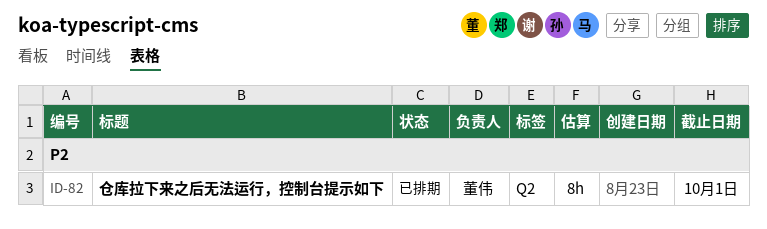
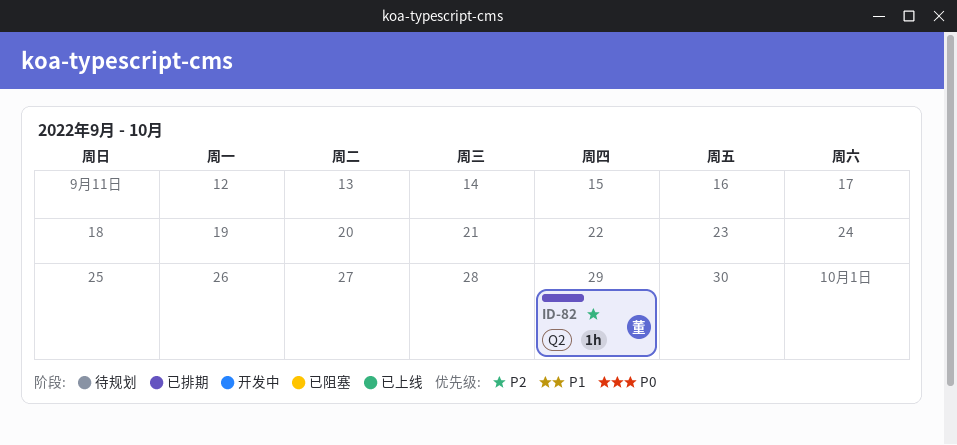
ID-82, estimate: 8h -> 1h
ID-82, due: Oct 1 -> Sep 29

